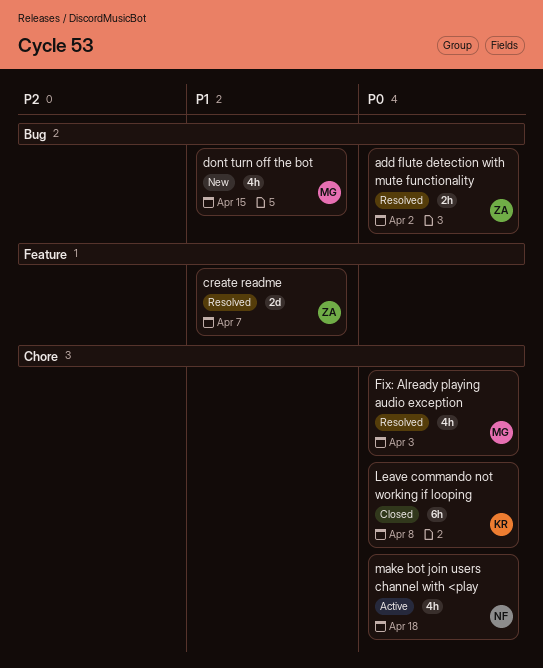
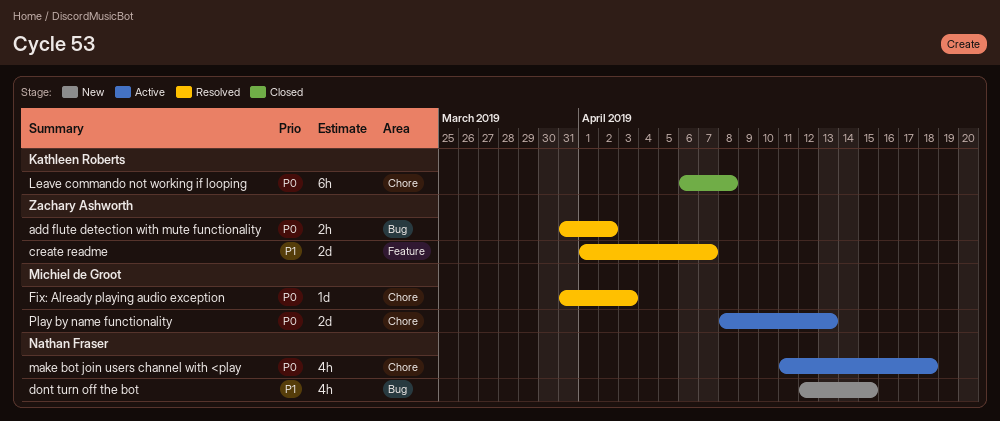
dont turn off the bot, owner: Michiel de Groot -> Nathan Fraser
Fix: Already playing audio exception, estimate: 4h -> 1d
Play by name functionality: none -> present

